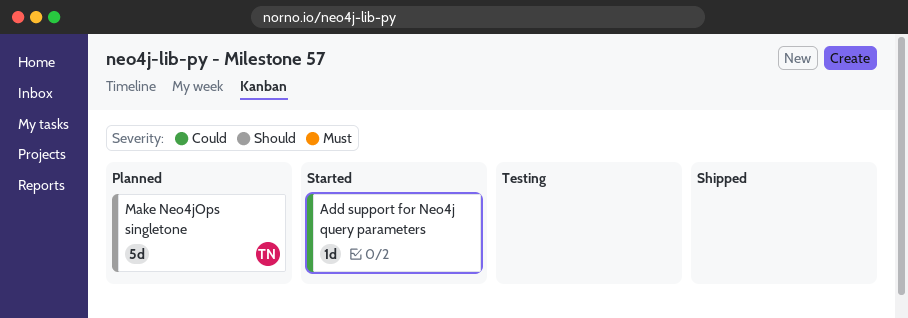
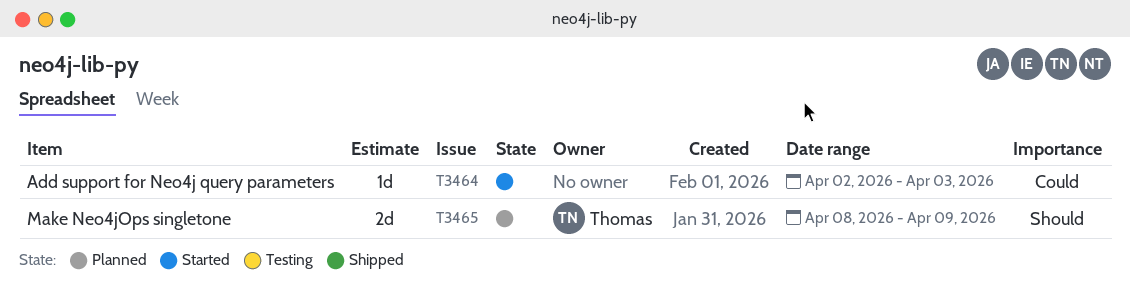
Make Neo4jOps singletone, estimate: 5d -> 2d

